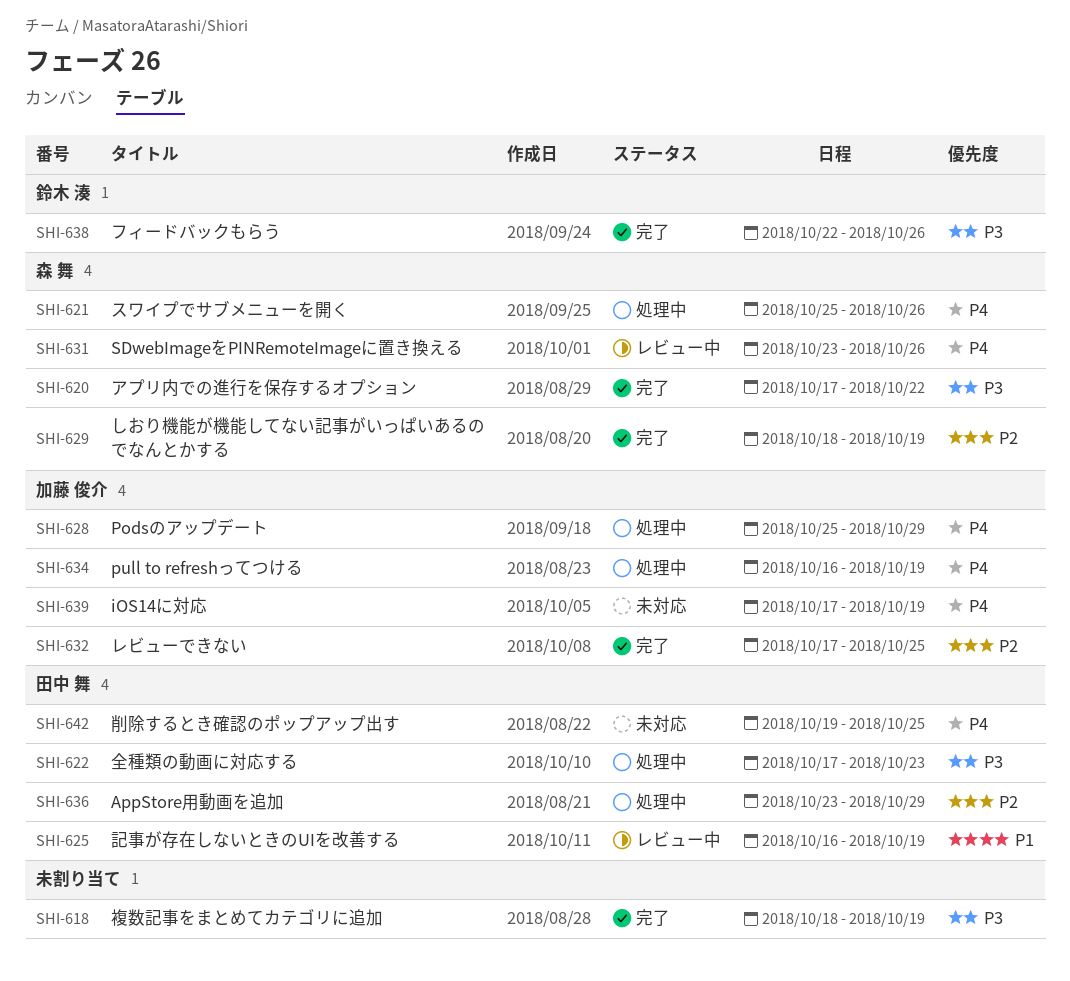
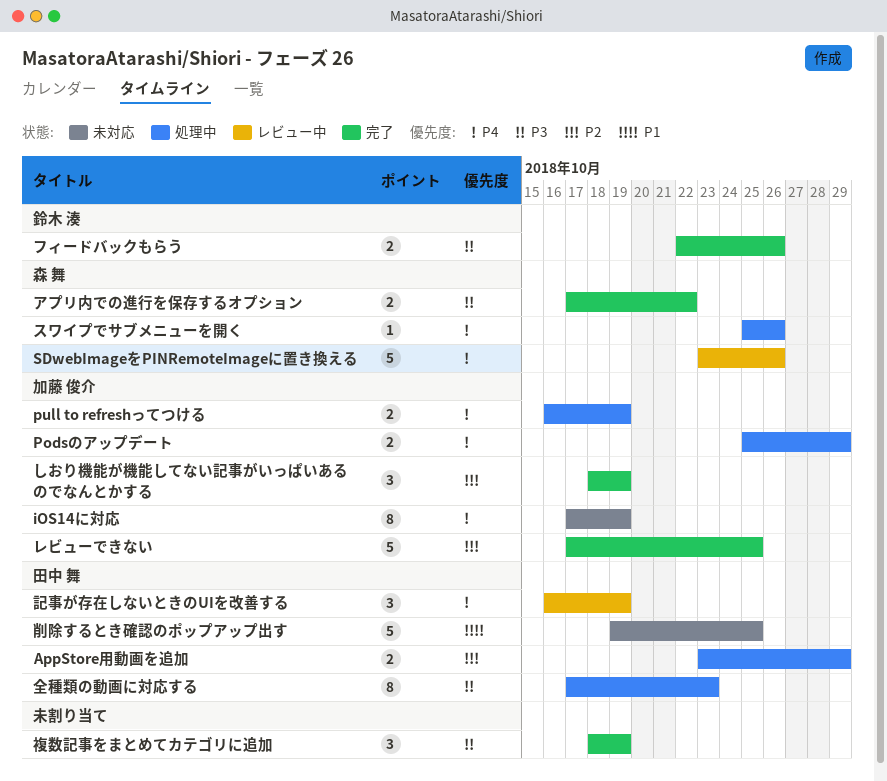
しおり機能が機能してない記事がいっぱいあるのでなんとかする, owner: 森 舞 -> 加藤 俊介
削除するとき確認のポップアップ出す, priority: P4 -> P1
記事が存在しないときのUIを改善する, priority: P1 -> P4

